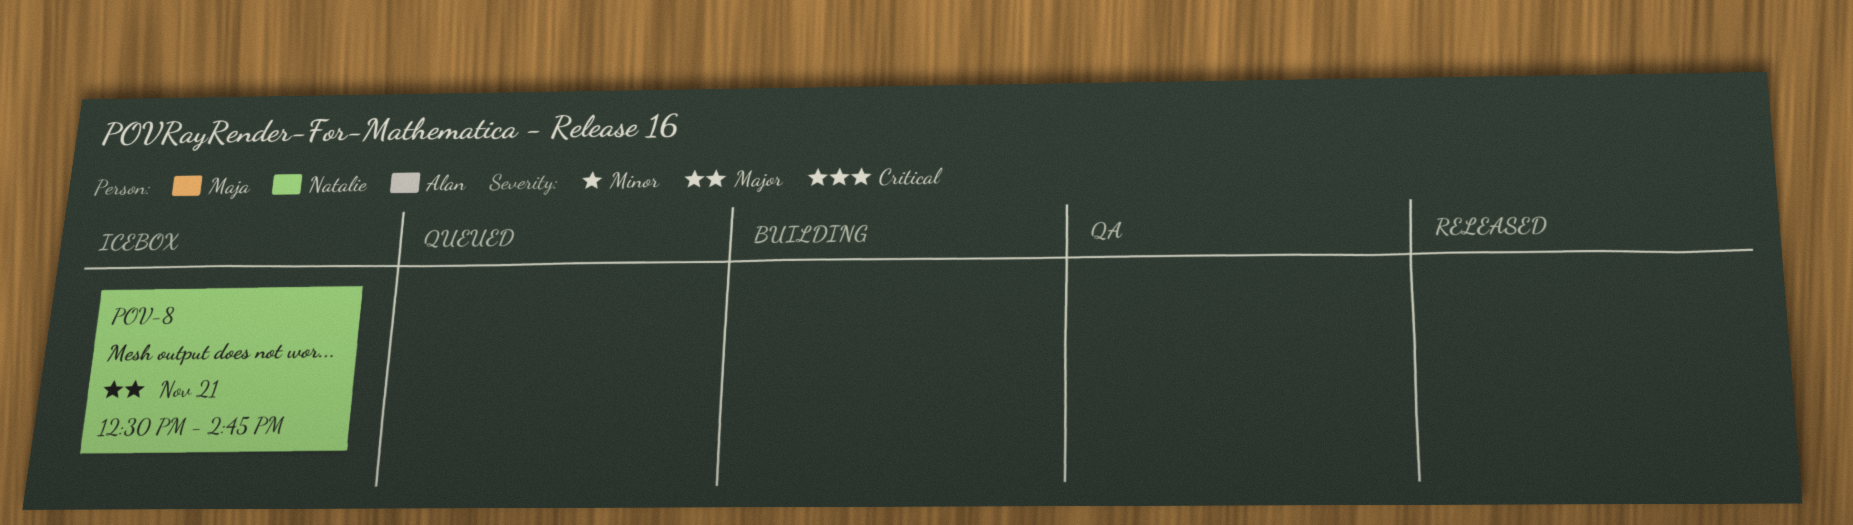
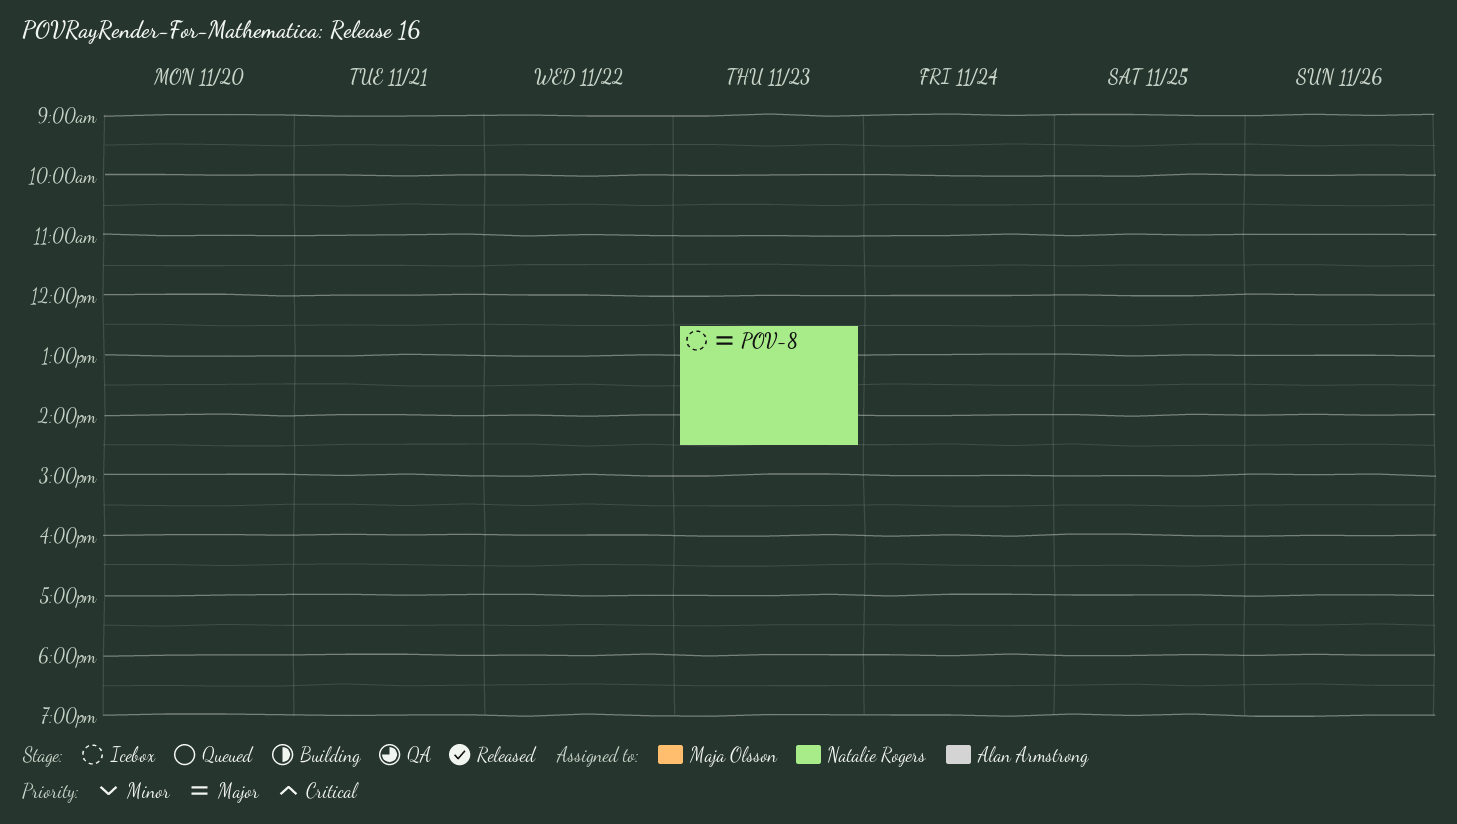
POV-8, day: Nov 21 -> Nov 23
POV-8, ends: 14:45 -> 14:30

